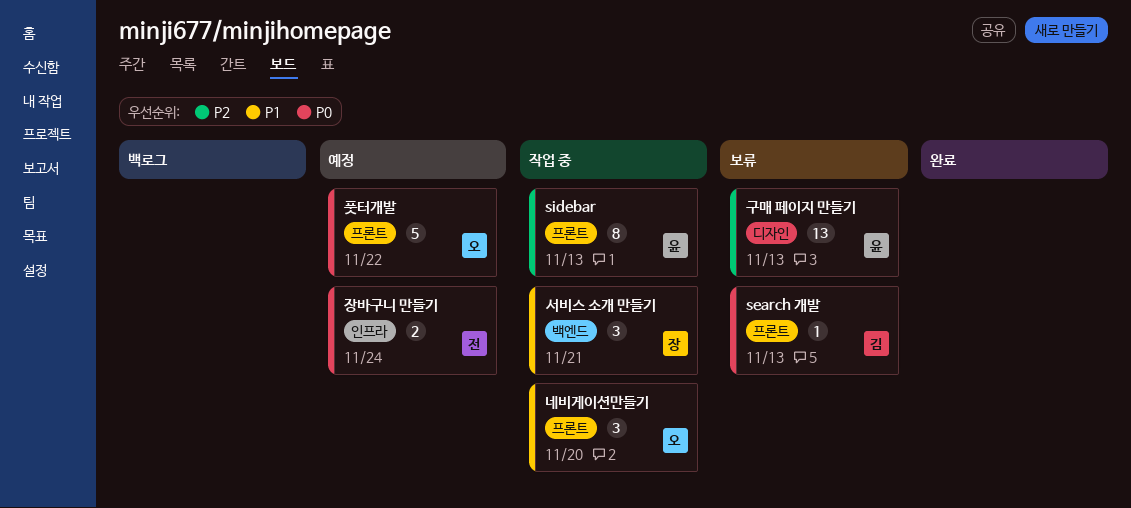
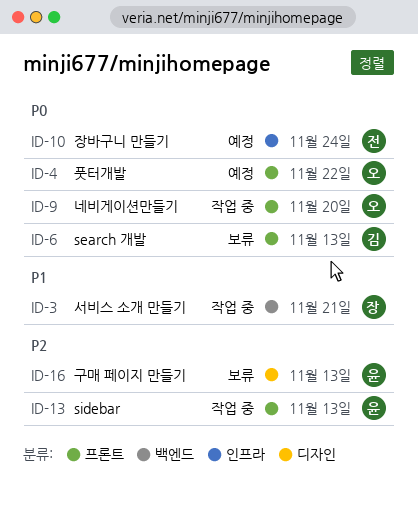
네비게이션만들기, priority: P1 -> P0

